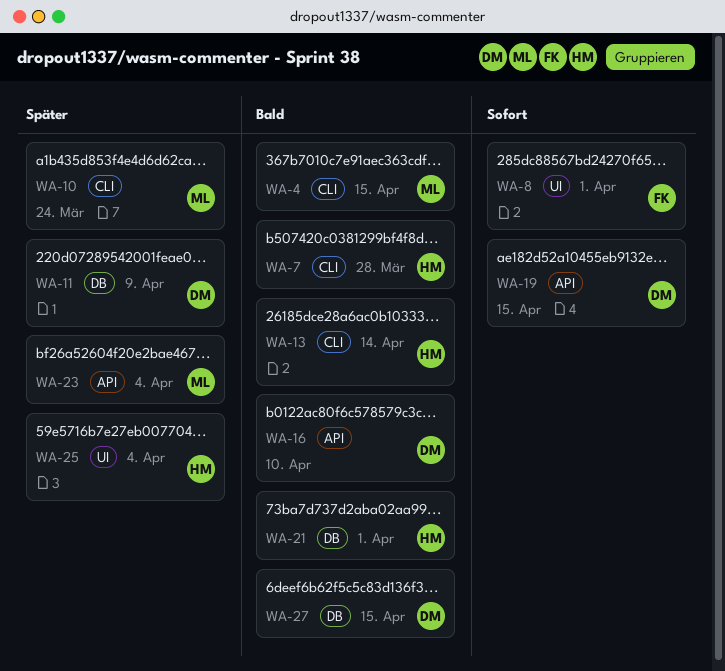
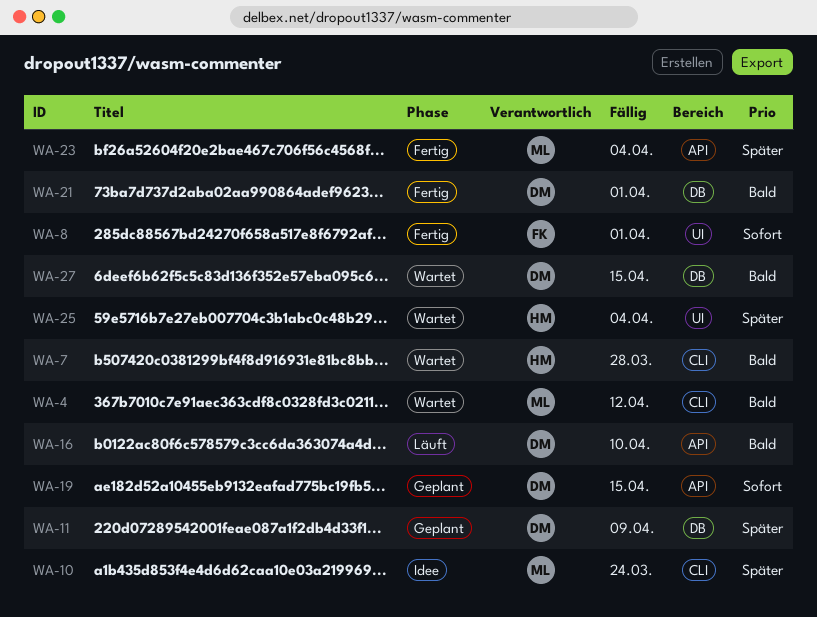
WA-4, due: Apr 15 -> Apr 12
WA-13: present -> none
WA-21, owner: HM -> DM

